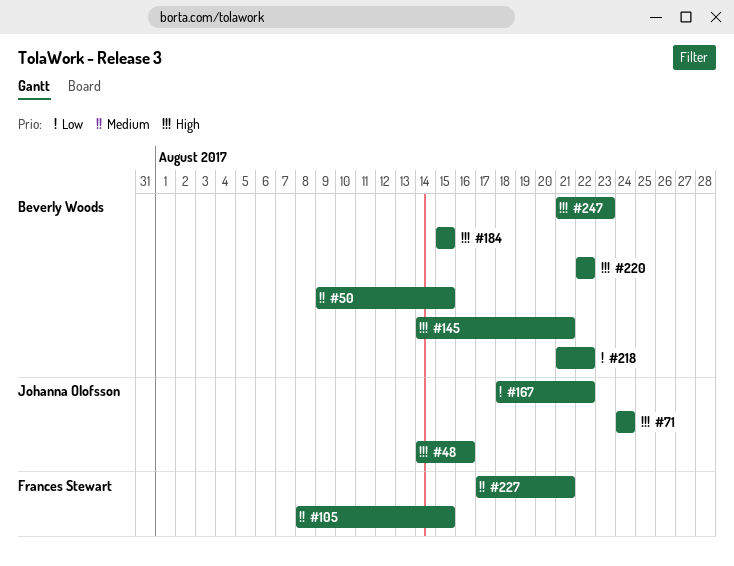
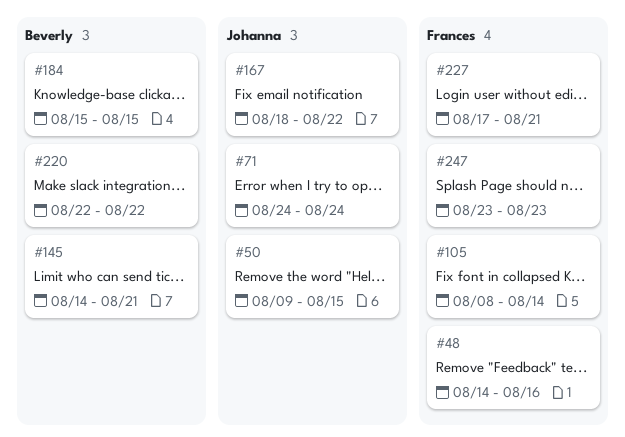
#48, owner: Johanna Olofsson -> Frances Stewart
#50, owner: Beverly Woods -> Johanna Olofsson
#105, due: Aug 15 -> Aug 14
#218: present -> none
#247, owner: Beverly Woods -> Frances Stewart
#247, start: Aug 21 -> Aug 23

